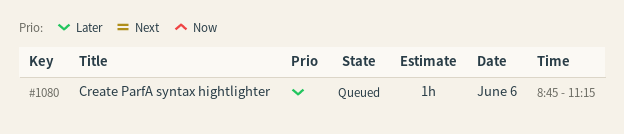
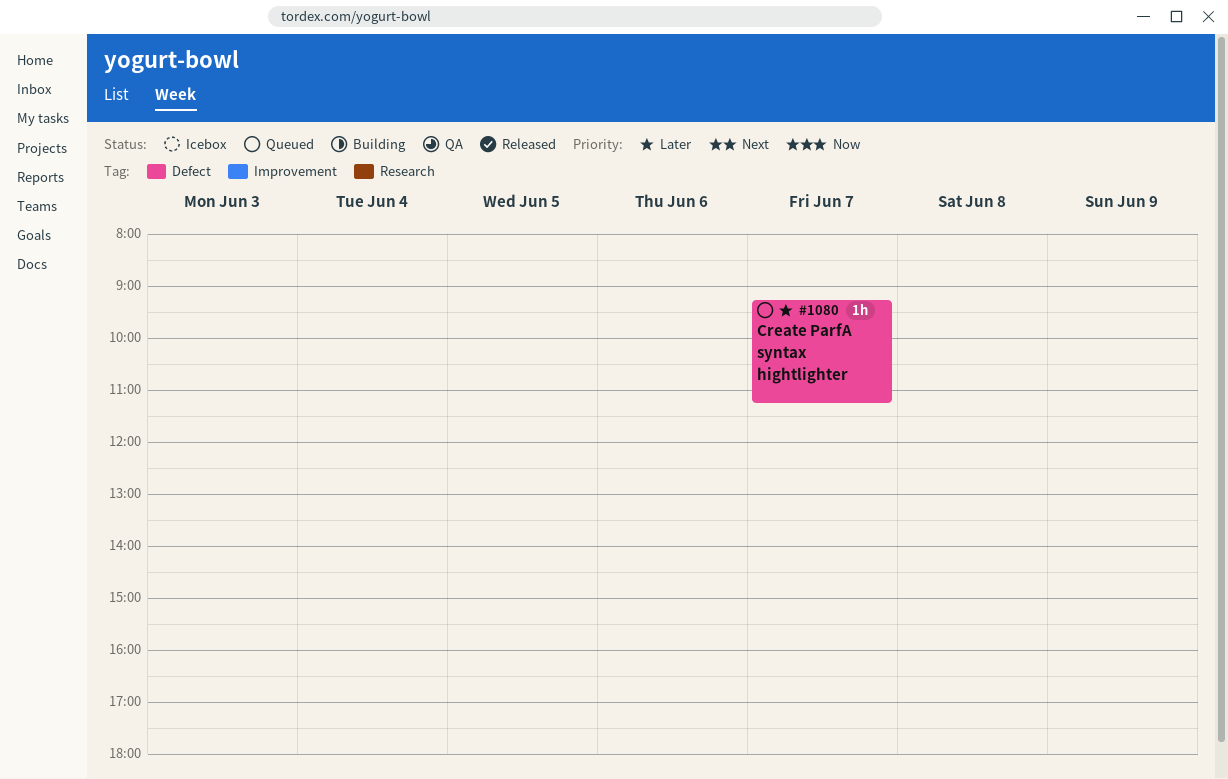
#1080, day: Jun 6 -> Jun 7
#1080, begins: 08:45 -> 09:15

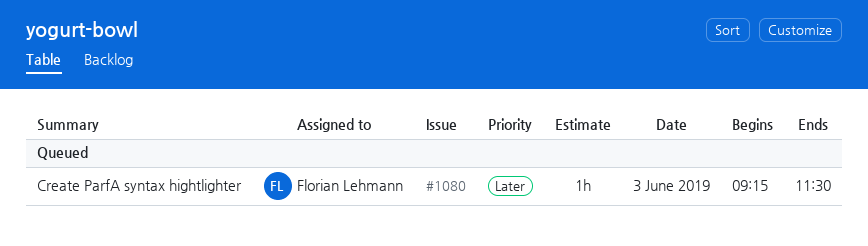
#1080, day: Jun 7 -> Jun 3
#1080, ends: 11:15 -> 11:30

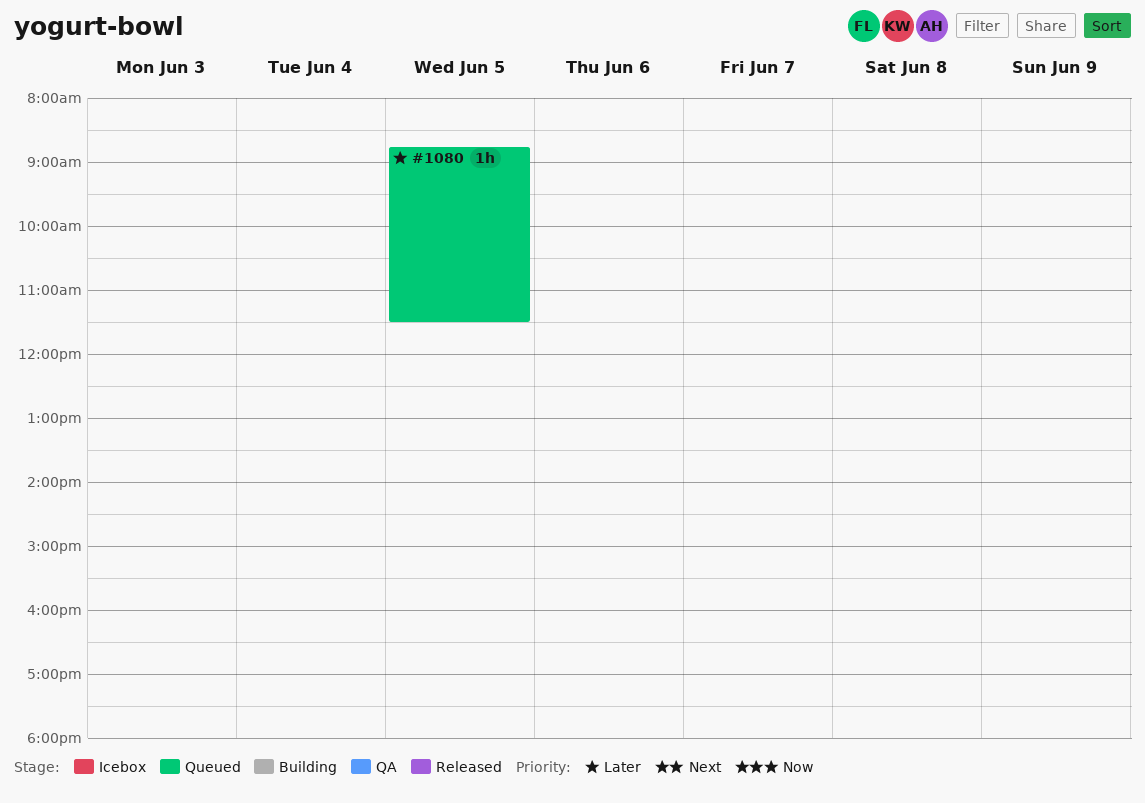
#1080, day: Jun 3 -> Jun 5
#1080, begins: 09:15 -> 08:45

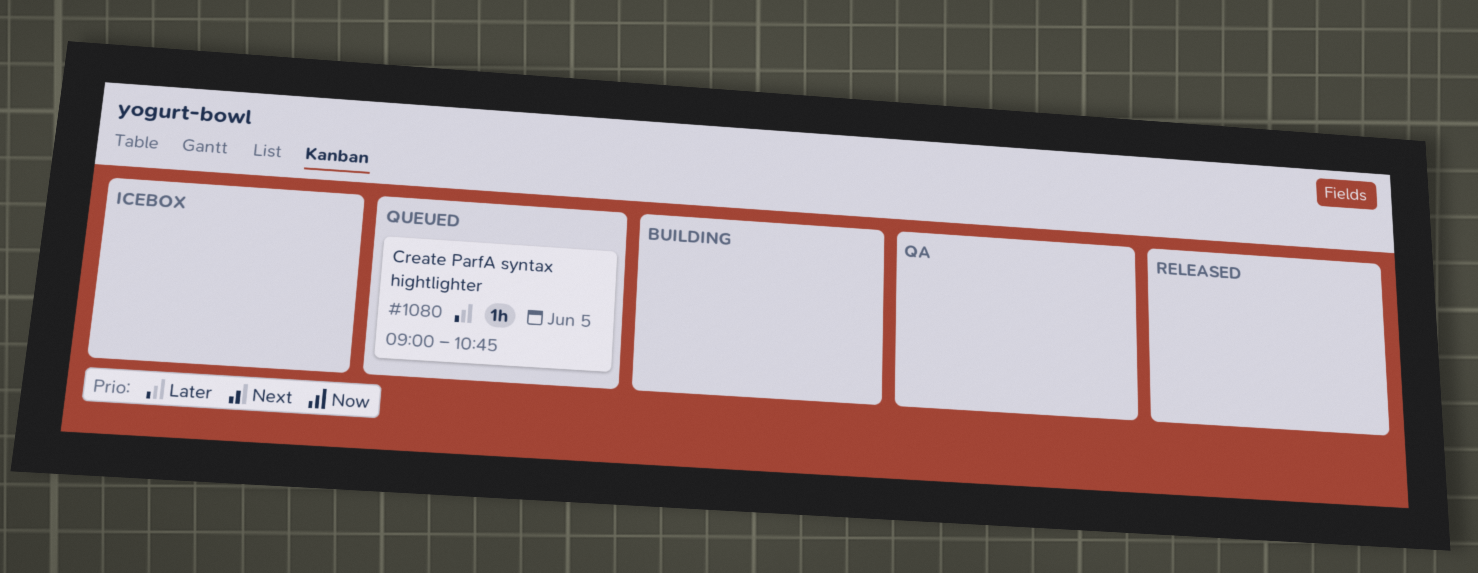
#1080, begins: 08:45 -> 09:00
#1080, ends: 11:30 -> 10:45

